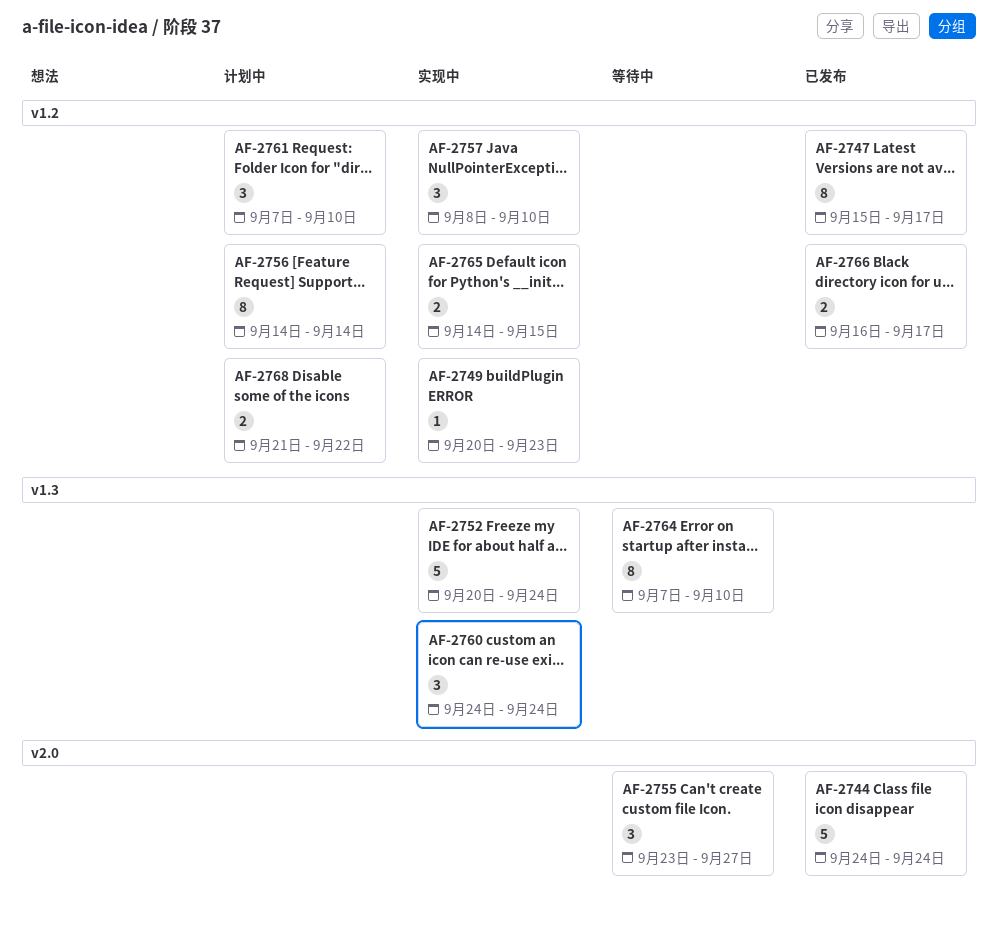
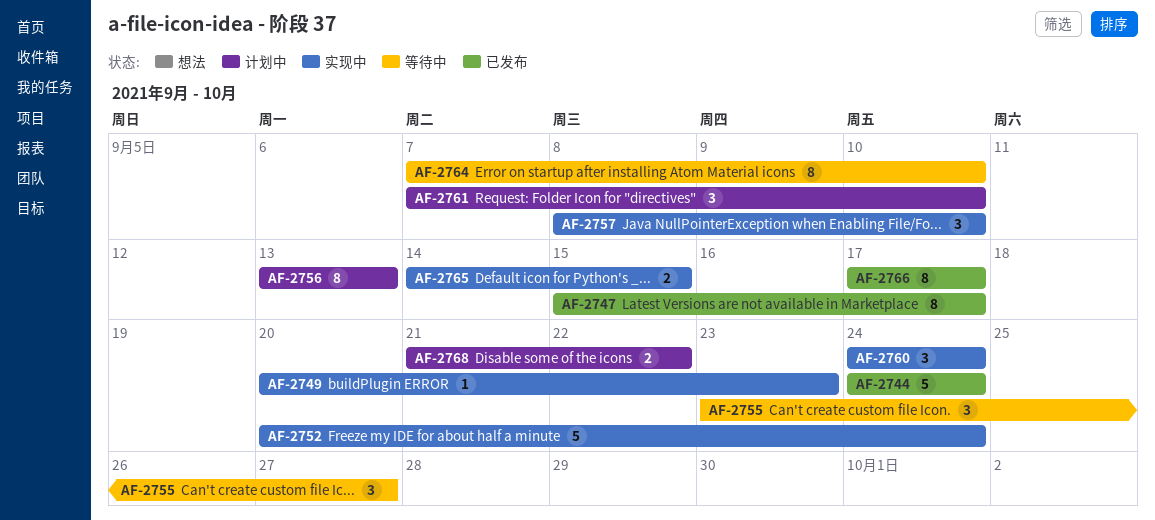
AF-2756, start: Sep 14 -> Sep 13
AF-2756, due: Sep 14 -> Sep 13
AF-2766, estimate: 2 -> 8
AF-2766, start: Sep 16 -> Sep 17

